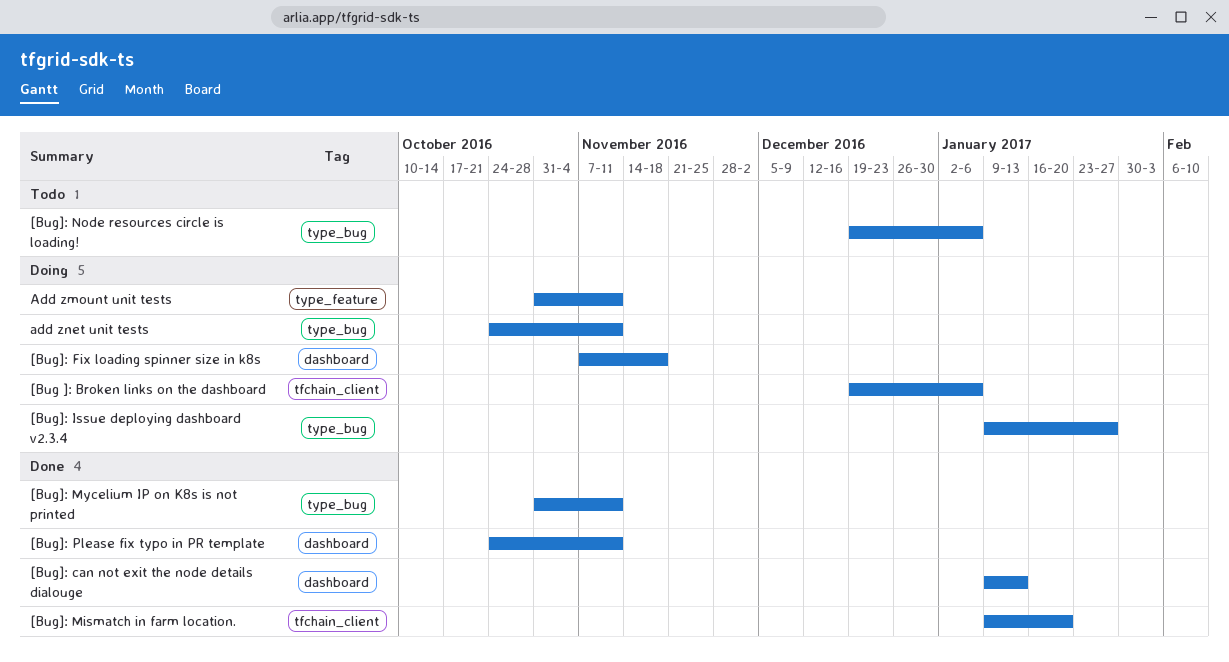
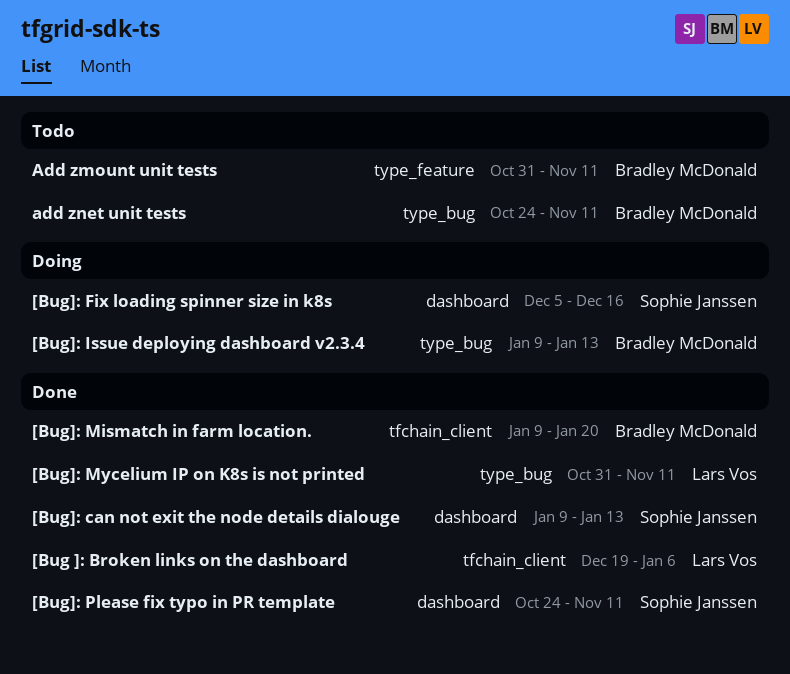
[Bug ]: Broken links on the dashboard, status: Doing -> Done
[Bug]: Fix loading spinner size in k8s, start: Nov 7 -> Dec 5
[Bug]: Fix loading spinner size in k8s, due: Nov 18 -> Dec 16
[Bug]: Issue deploying dashboard v2.3.4, due: Jan 27 -> Jan 13
[Bug]: Node resources circle is loading!: present -> none
Add zmount unit tests, status: Doing -> Todo
add znet unit tests, status: Doing -> Todo

